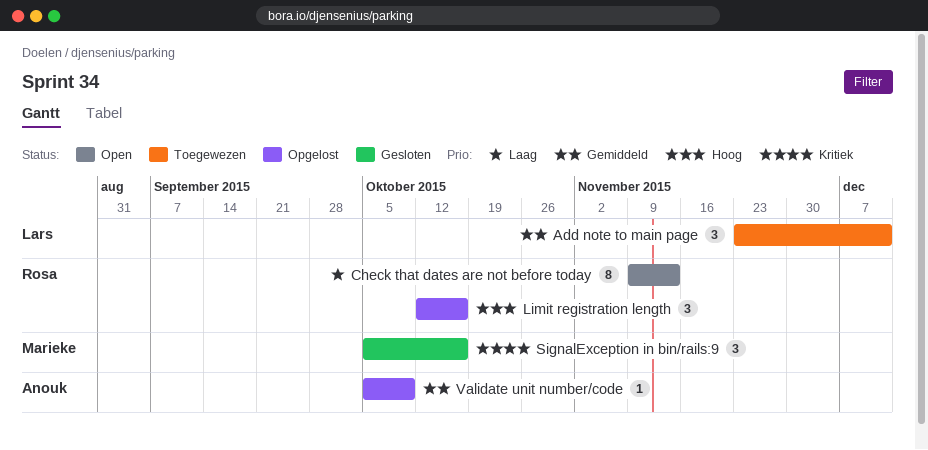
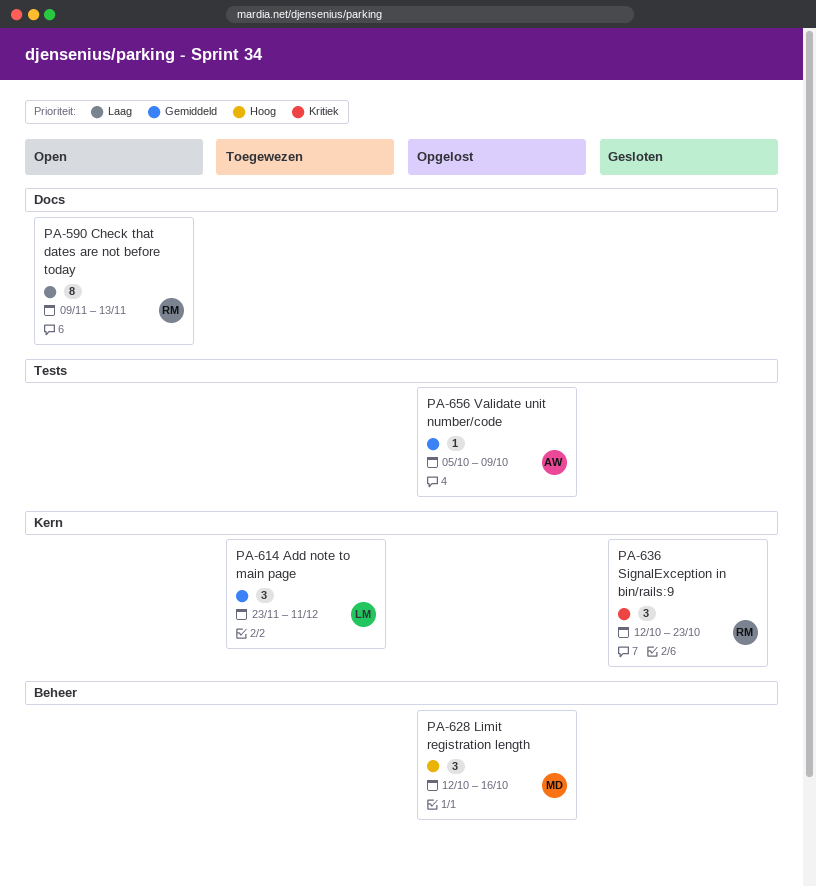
Limit registration length, owner: Rosa -> Marieke
SignalException in bin/rails:9, owner: Marieke -> Rosa
SignalException in bin/rails:9, start: Oct 5 -> Oct 12
SignalException in bin/rails:9, due: Oct 16 -> Oct 23

